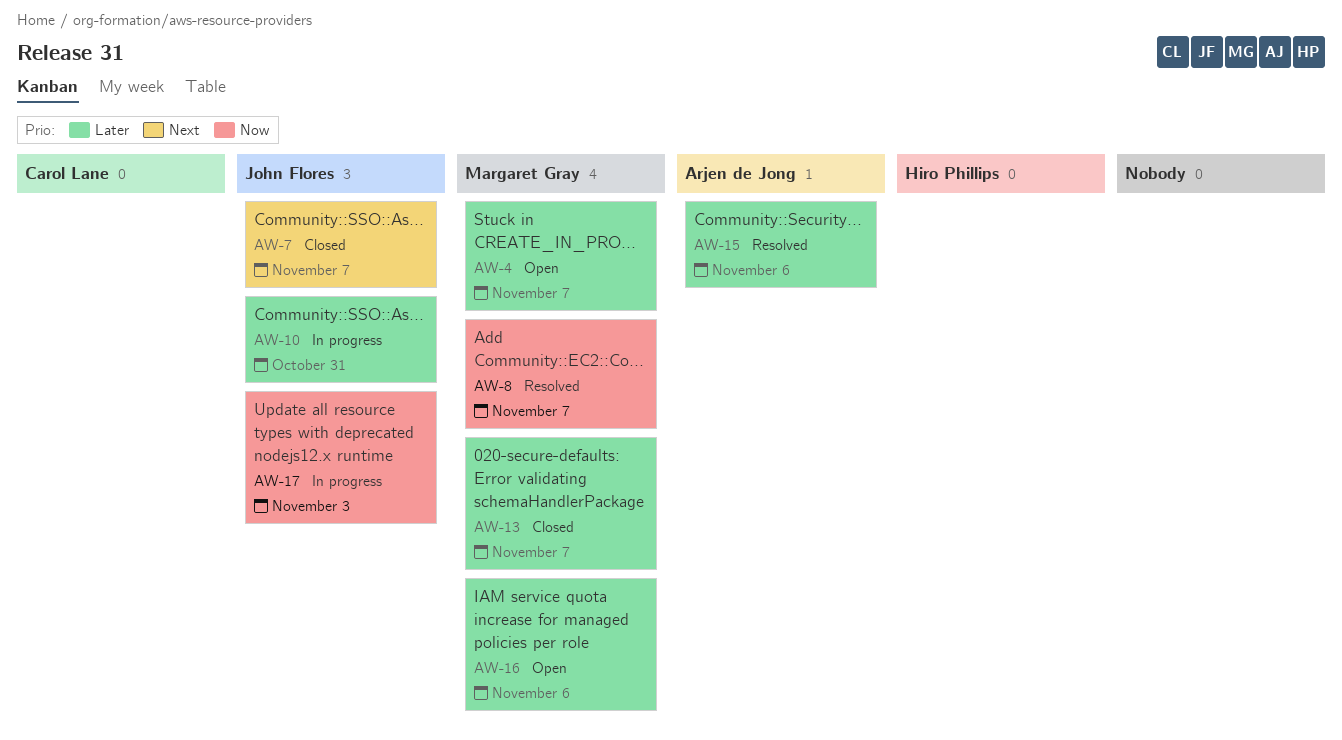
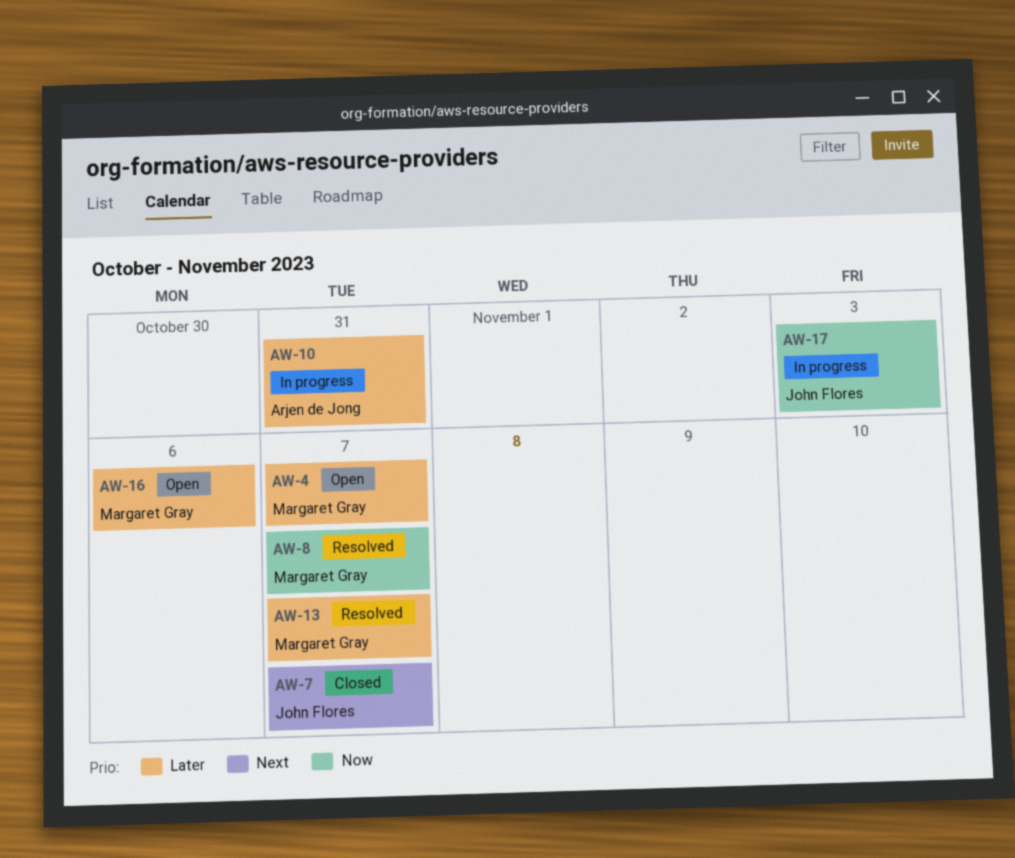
AW-10, owner: John Flores -> Arjen de Jong
AW-13, status: Closed -> Resolved
AW-15: present -> none

